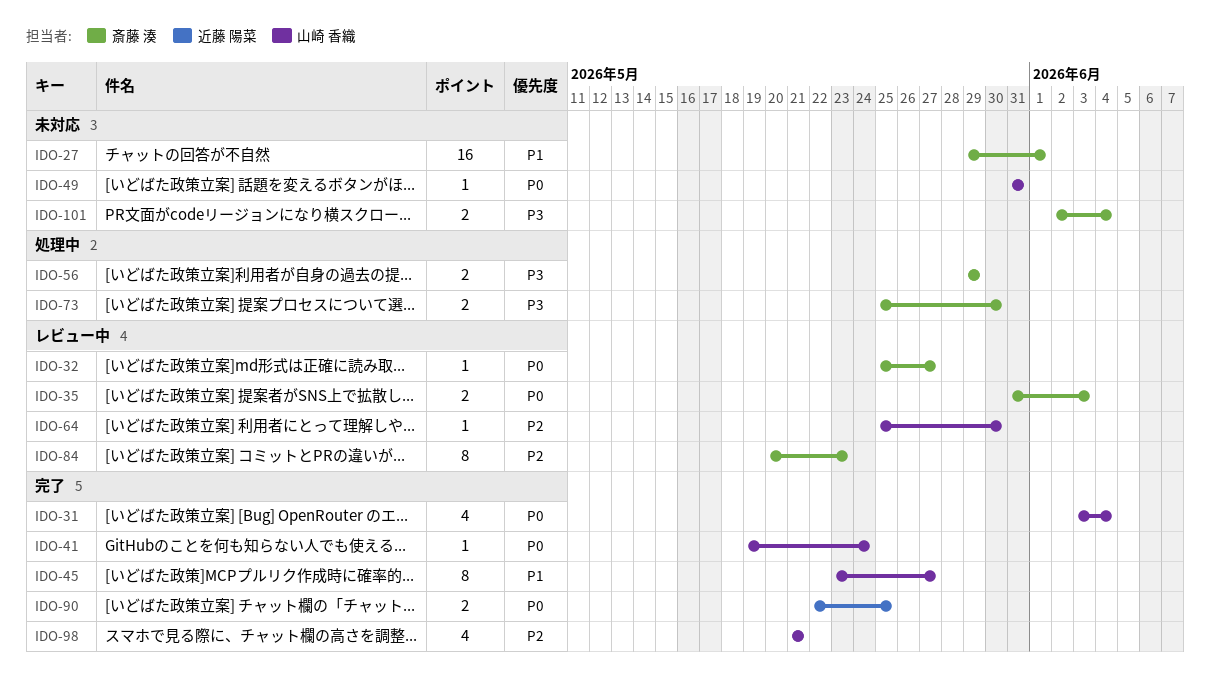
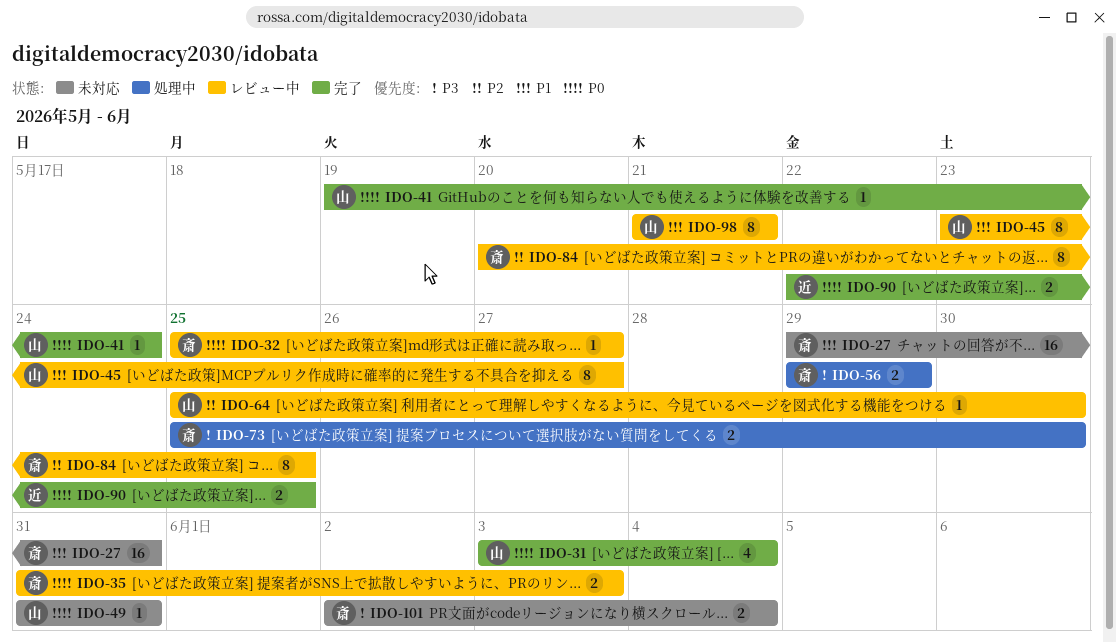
IDO-27, due: Jun 1 -> May 31
IDO-45, status: 完了 -> レビュー中
IDO-84, due: May 23 -> May 25
IDO-98, status: 完了 -> レビュー中
IDO-98, priority: P2 -> P1
IDO-98, estimate: 4 -> 8

